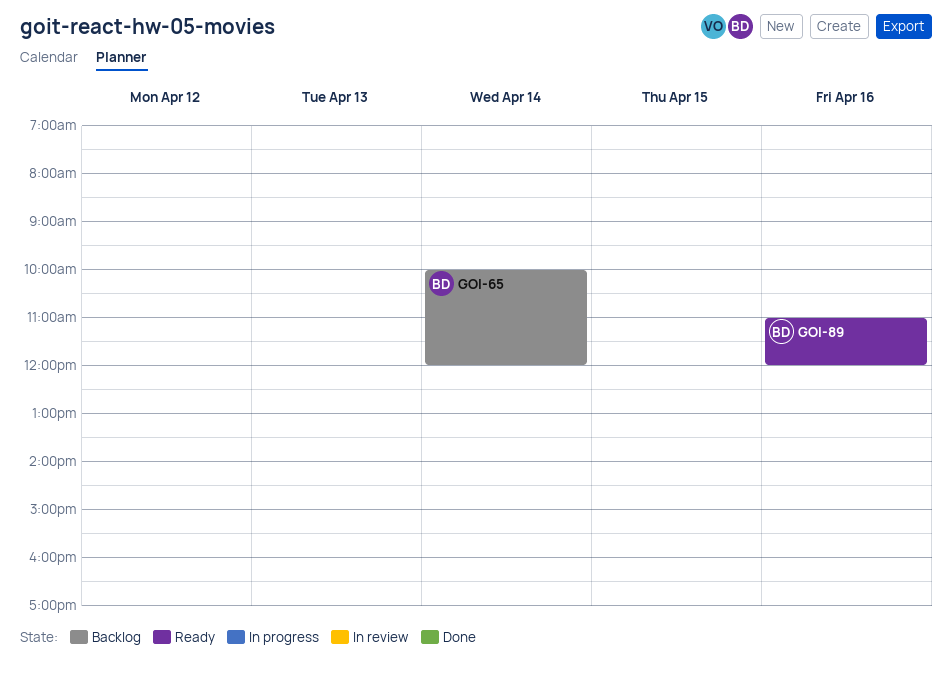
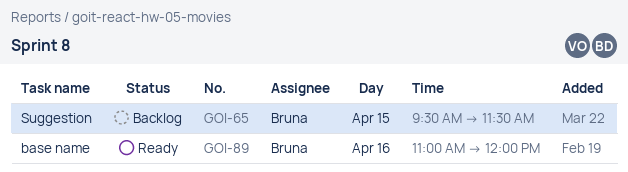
GOI-65, day: Apr 14 -> Apr 15
GOI-65, begins: 10:00 -> 09:30
GOI-65, ends: 12:00 -> 11:30

